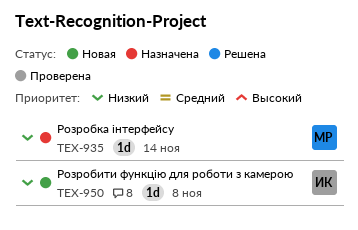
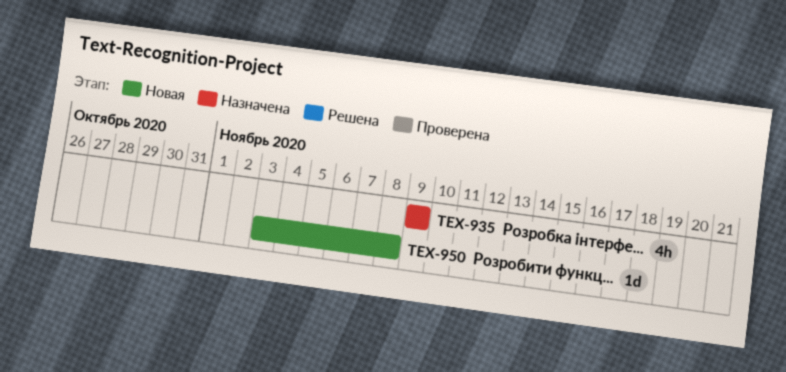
TEX-935, estimate: 1d -> 4h
TEX-935, due: Nov 14 -> Nov 9

